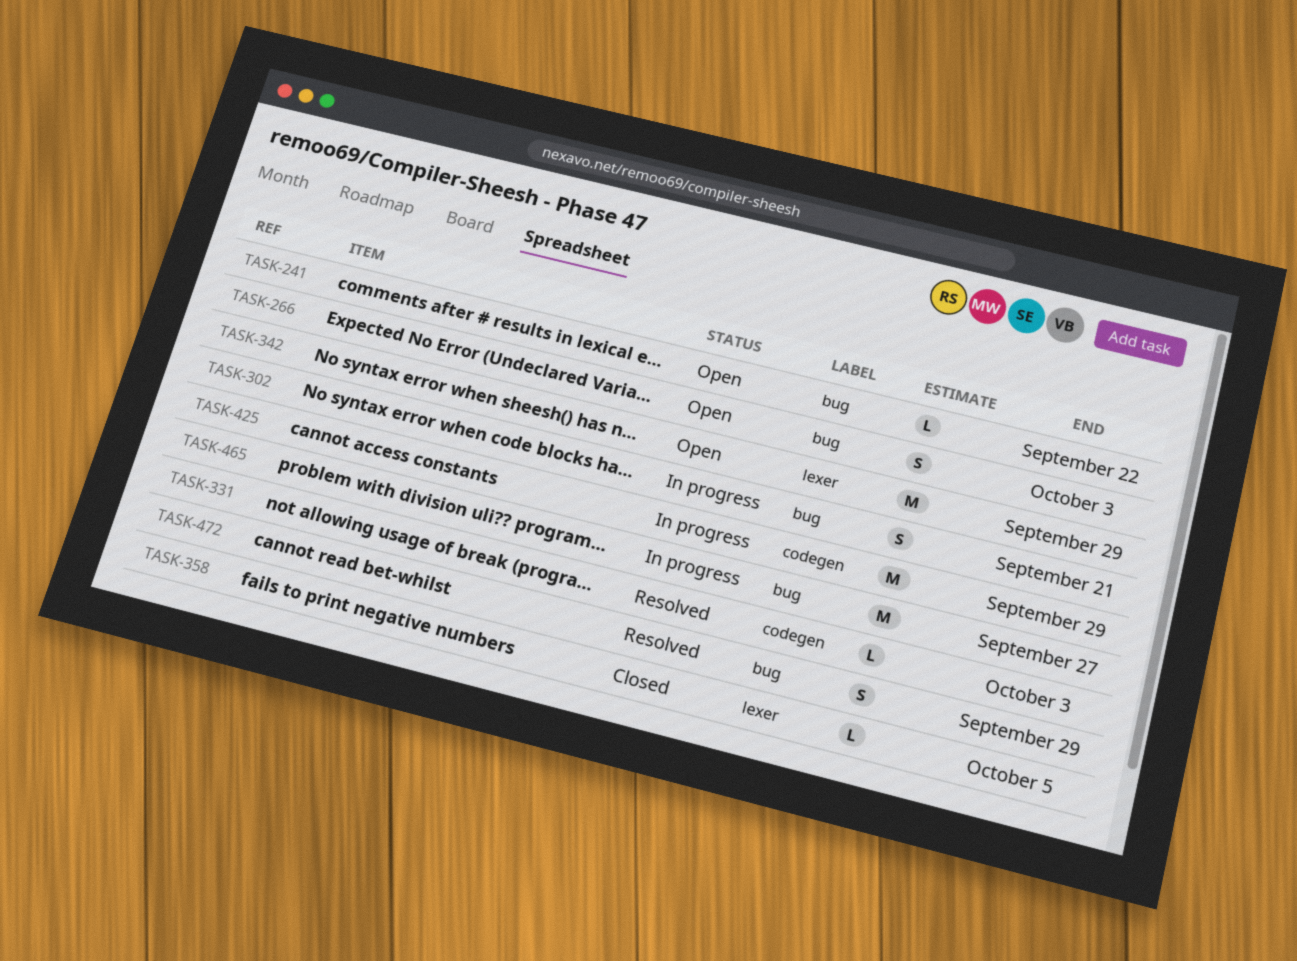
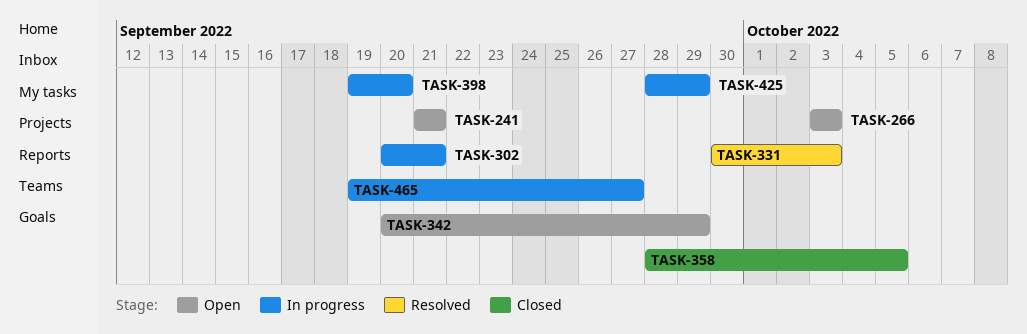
TASK-241, due: Sep 22 -> Sep 21
TASK-398: none -> present
TASK-472: present -> none

